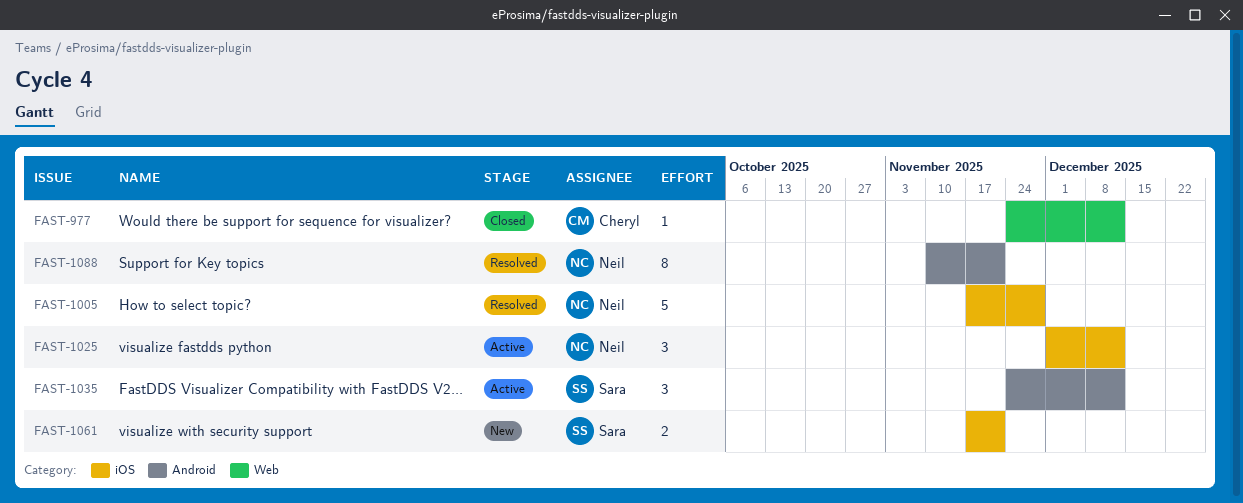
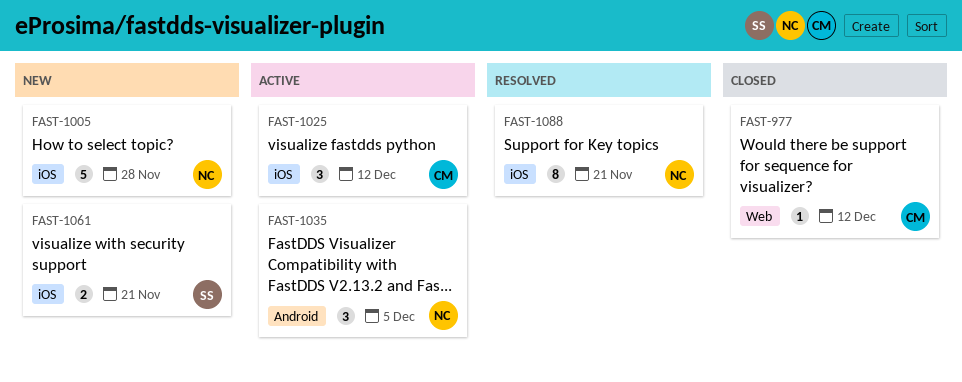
FAST-1005, status: Resolved -> New
FAST-1025, owner: Neil -> Cheryl
FAST-1035, owner: Sara -> Neil
FAST-1035, due: Dec 12 -> Dec 5
FAST-1088, label: Android -> iOS

